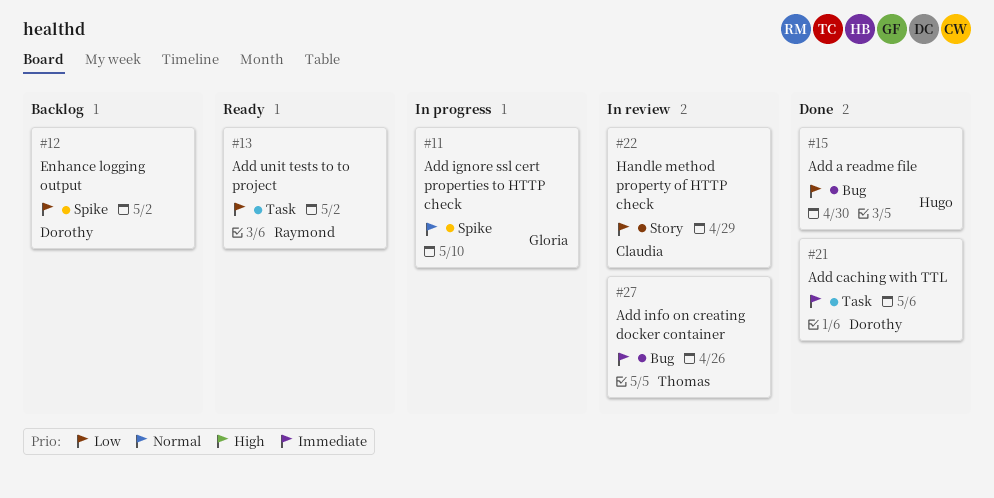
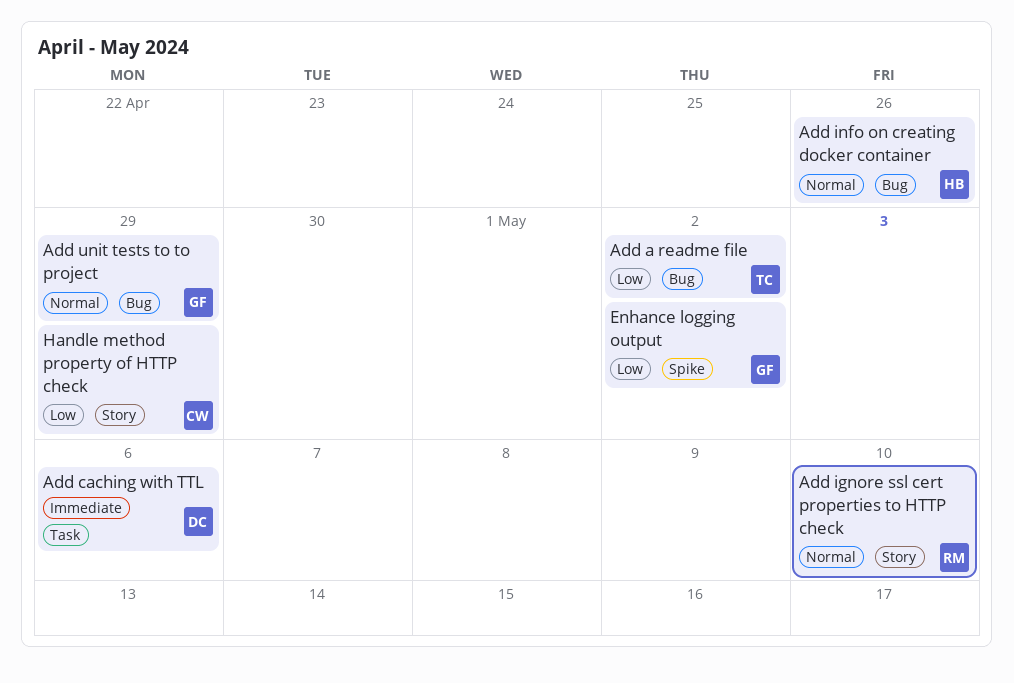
Add a readme file, owner: Hugo -> Thomas
Add a readme file, due: Apr 30 -> May 2
Add ignore ssl cert properties to HTTP check, owner: Gloria -> Raymond
Add ignore ssl cert properties to HTTP check, label: Spike -> Story
Add info on creating docker container, owner: Thomas -> Hugo
Add info on creating docker container, priority: Immediate -> Normal
Add unit tests to to project, owner: Raymond -> Gloria
Add unit tests to to project, priority: Low -> Normal
Add unit tests to to project, label: Task -> Bug
Add unit tests to to project, due: May 2 -> Apr 29
Enhance logging output, owner: Dorothy -> Gloria

